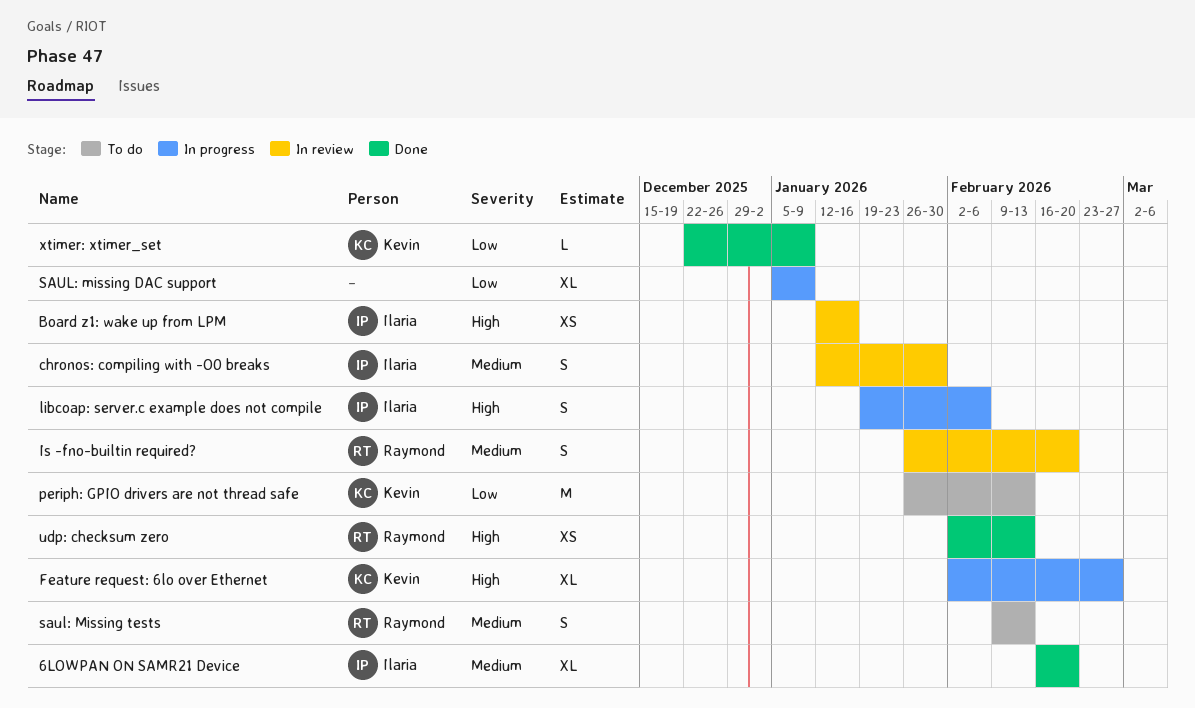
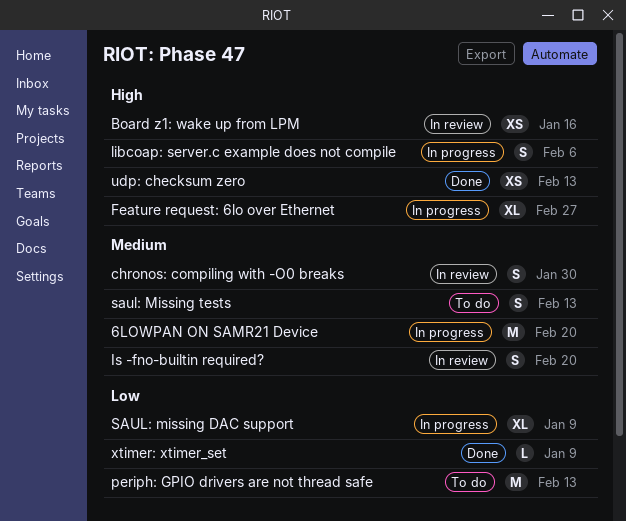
6LOWPAN ON SAMR21 Device, status: Done -> In progress
6LOWPAN ON SAMR21 Device, estimate: XL -> M

